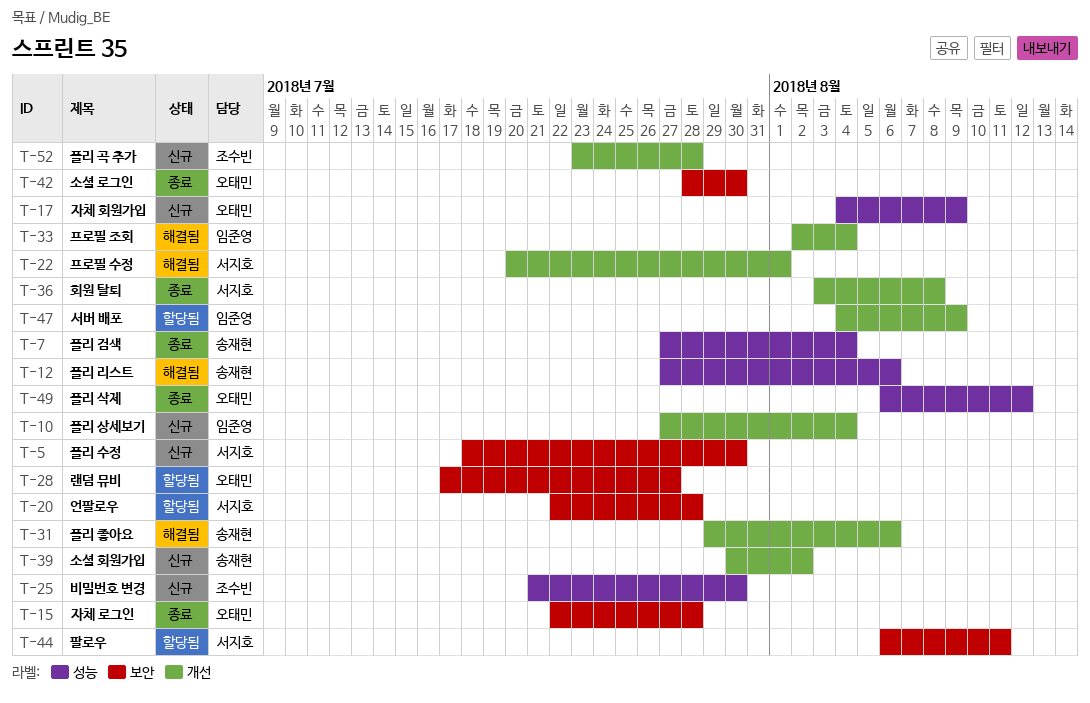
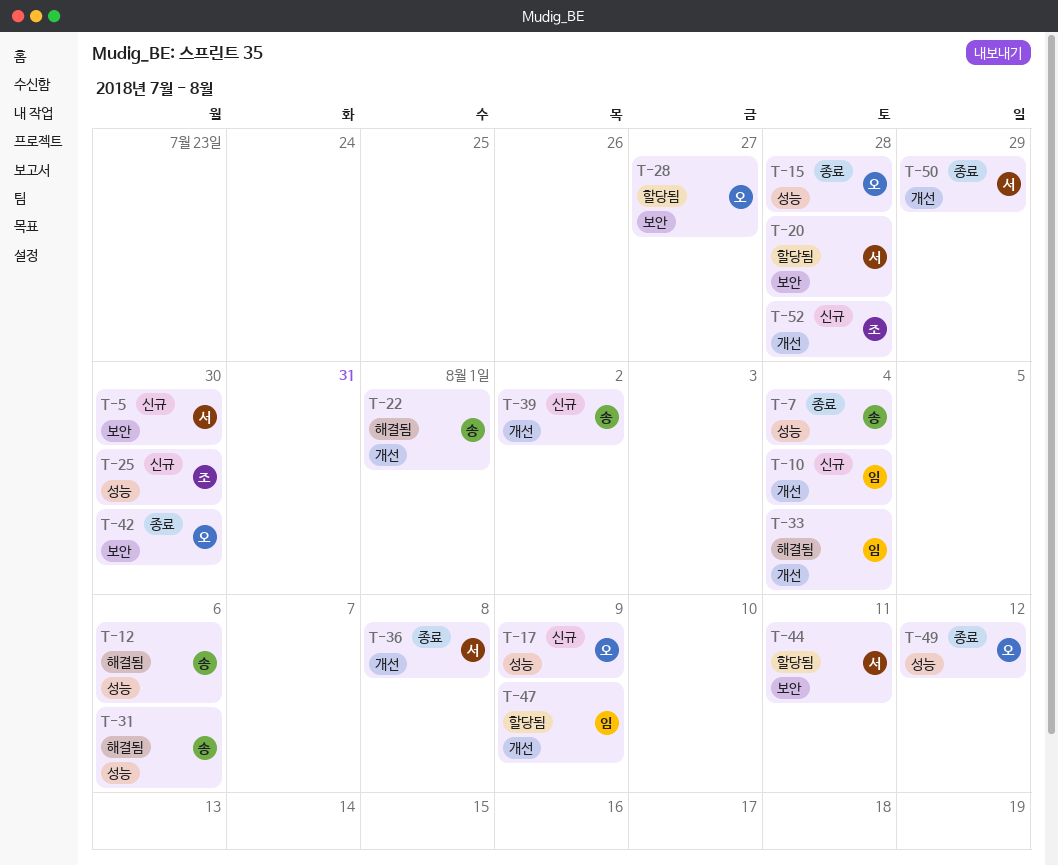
T-15, label: 보안 -> 성능
T-22, owner: 서지호 -> 송재현
T-31, label: 개선 -> 성능
T-50: none -> present

